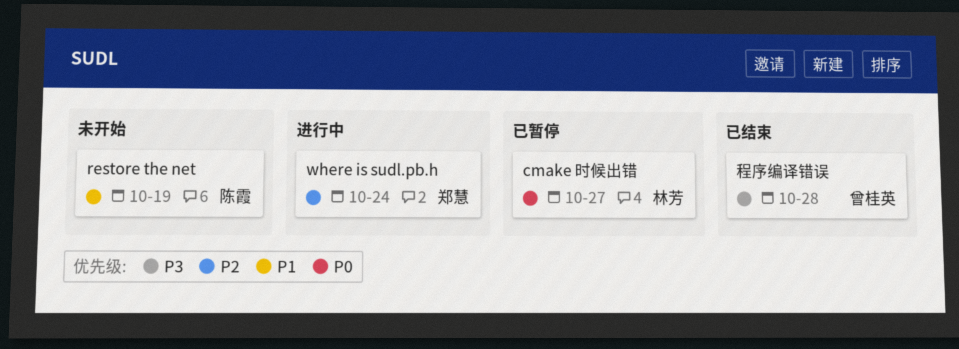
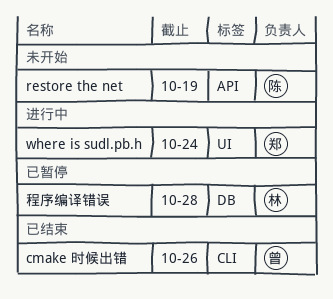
cmake 时候出错, status: 已暂停 -> 已结束
cmake 时候出错, owner: 林芳 -> 曾桂英
cmake 时候出错, due: Oct 27 -> Oct 26
程序编译错误, status: 已结束 -> 已暂停
程序编译错误, owner: 曾桂英 -> 林芳

